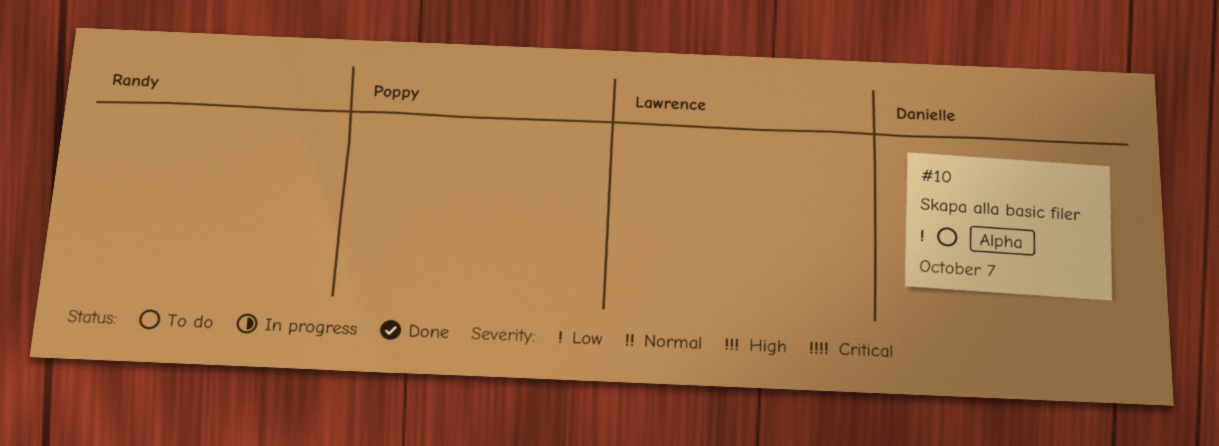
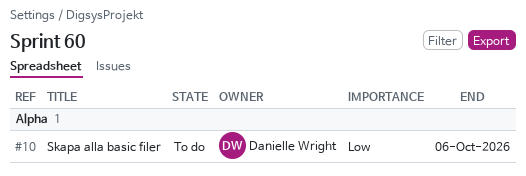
#10, due: Oct 7 -> Oct 6

